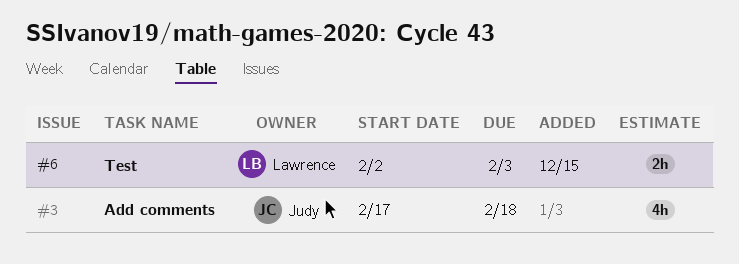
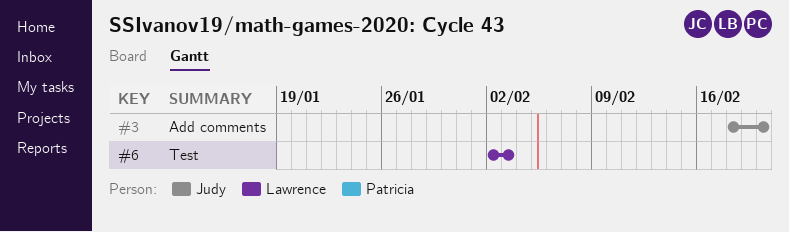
#3, start: Feb 17 -> Feb 18
#3, due: Feb 18 -> Feb 20

